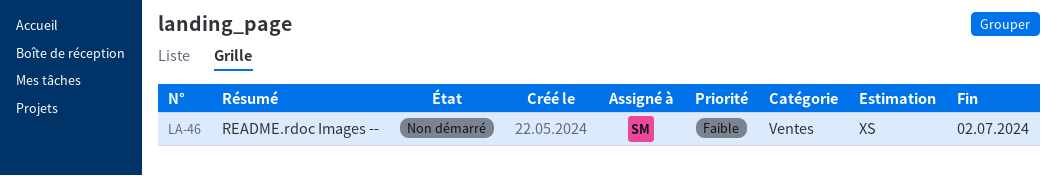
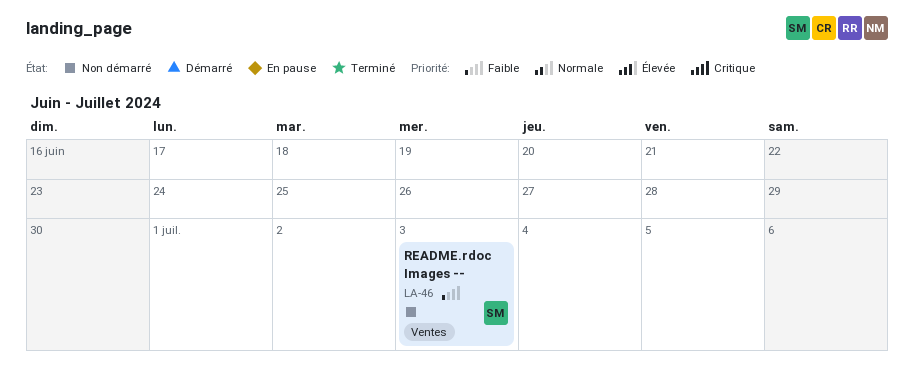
LA-46, due: Jul 2 -> Jul 3

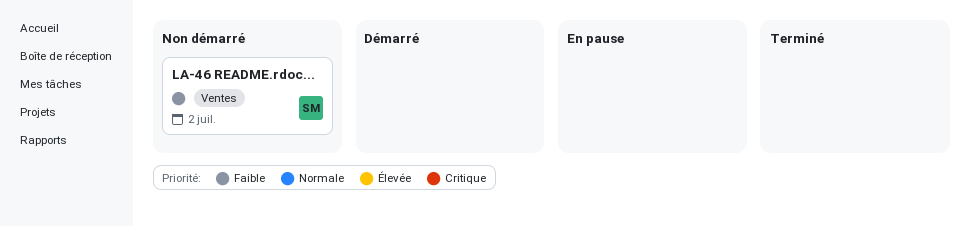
LA-46, due: Jul 3 -> Jul 2

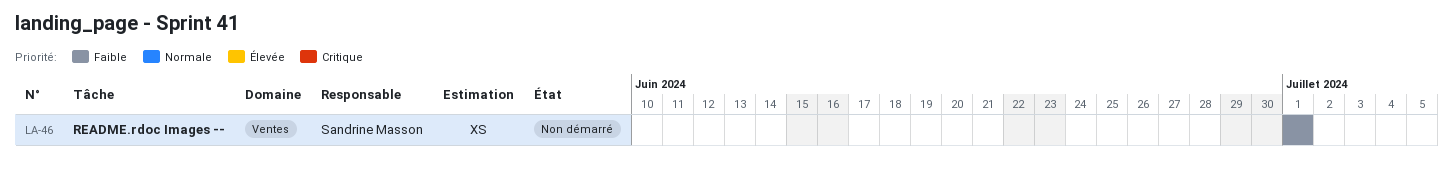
LA-46, due: Jul 2 -> Jul 1

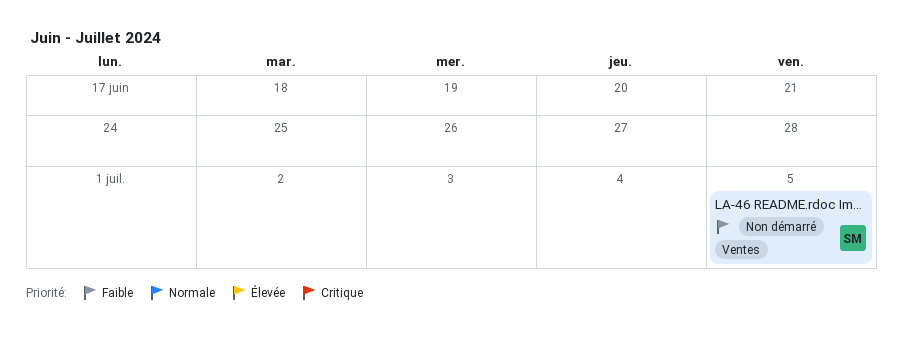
LA-46, due: Jul 1 -> Jul 5

